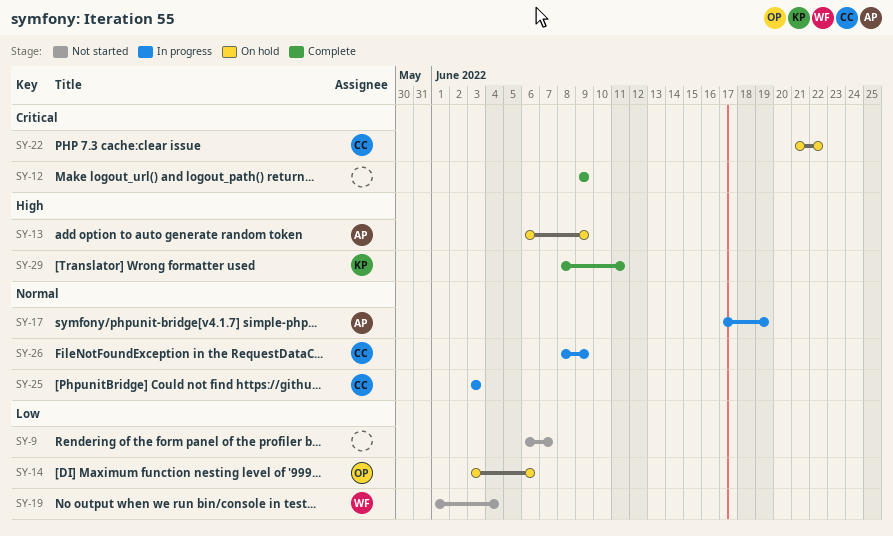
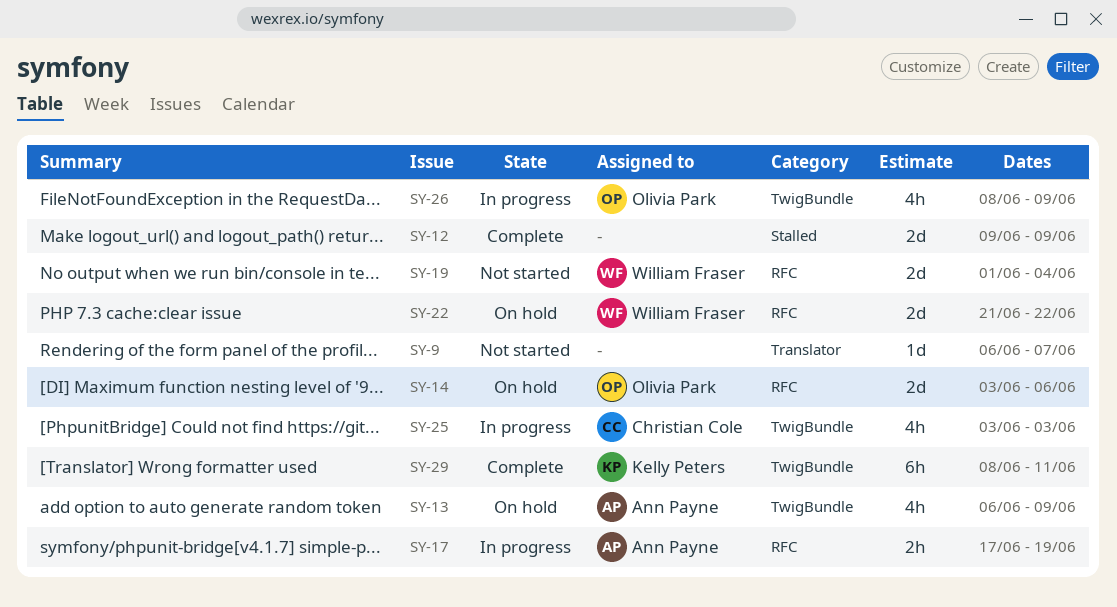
SY-22, owner: Christian Cole -> William Fraser
SY-26, owner: Christian Cole -> Olivia Park

